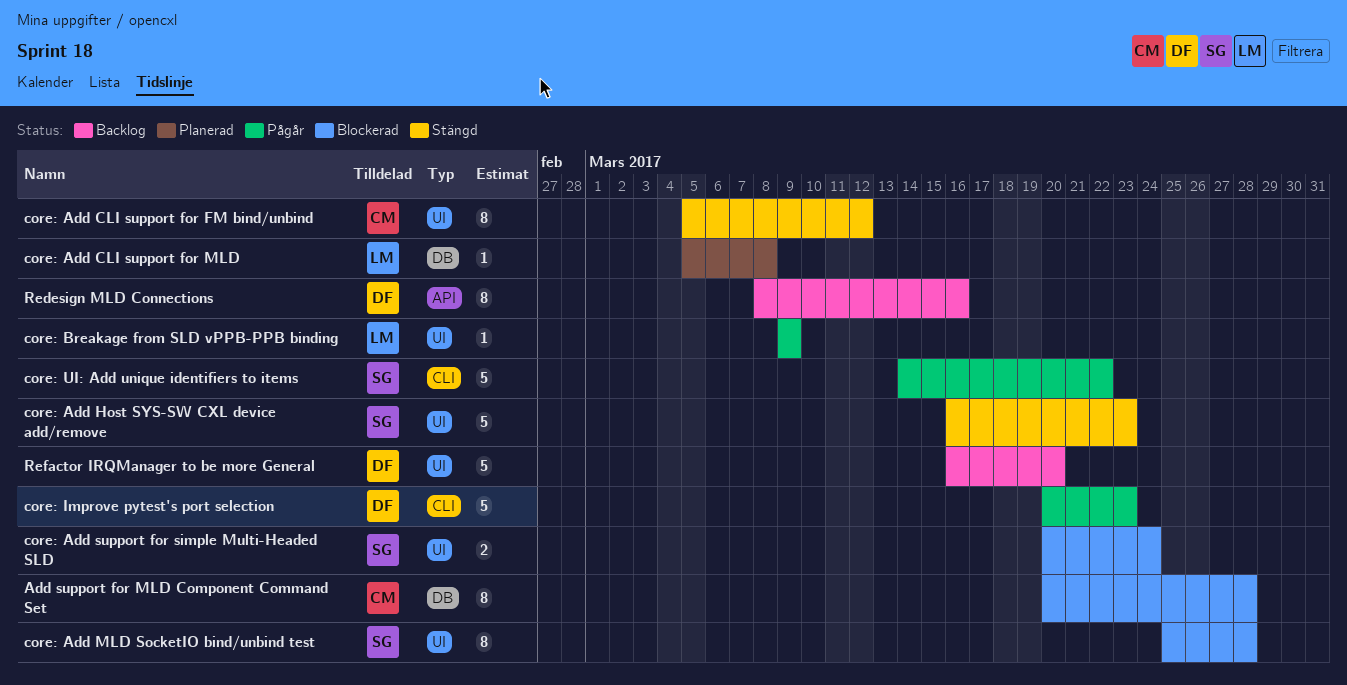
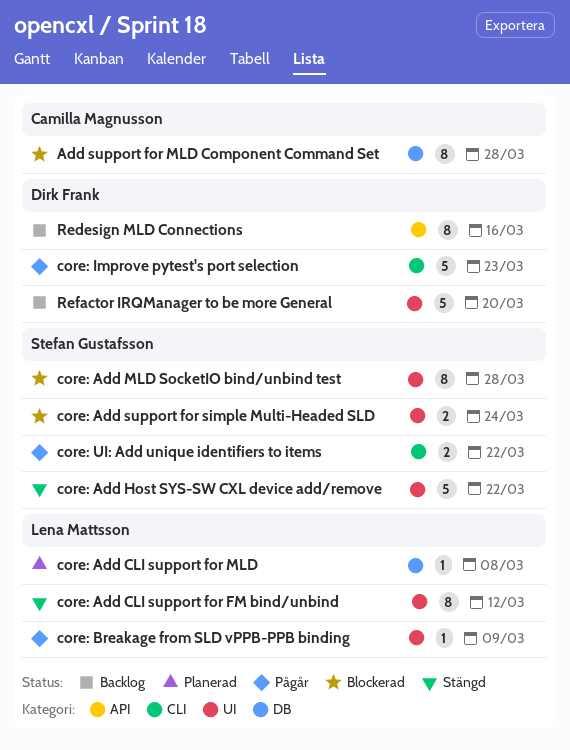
core: Add CLI support for FM bind/unbind, owner: Camilla Magnusson -> Lena Mattsson
core: Add Host SYS-SW CXL device add/remove, due: Mar 23 -> Mar 22
core: UI: Add unique identifiers to items, estimate: 5 -> 2

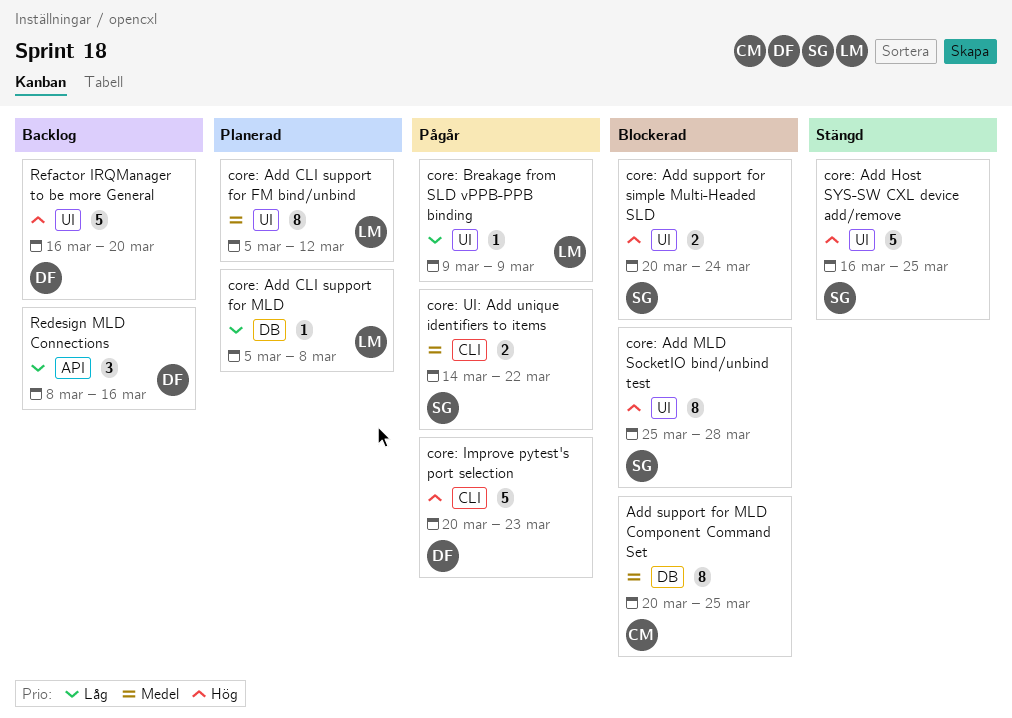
Add support for MLD Component Command Set, due: Mar 28 -> Mar 25
core: Add CLI support for FM bind/unbind, status: Stängd -> Planerad
core: Add Host SYS-SW CXL device add/remove, due: Mar 22 -> Mar 25
Redesign MLD Connections, estimate: 8 -> 3

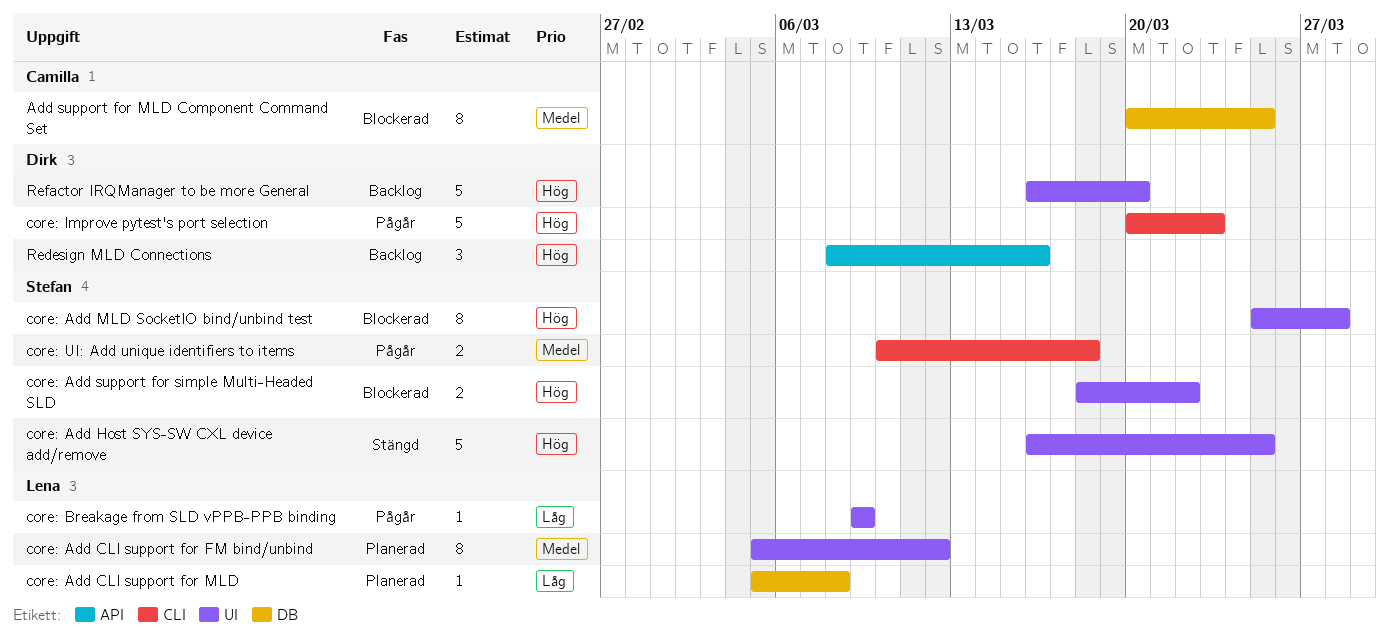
core: Add support for simple Multi-Headed SLD, start: Mar 20 -> Mar 18
core: Add support for simple Multi-Headed SLD, due: Mar 24 -> Mar 22
core: UI: Add unique identifiers to items, start: Mar 14 -> Mar 10
core: UI: Add unique identifiers to items, due: Mar 22 -> Mar 18
Redesign MLD Connections, priority: Låg -> Hög

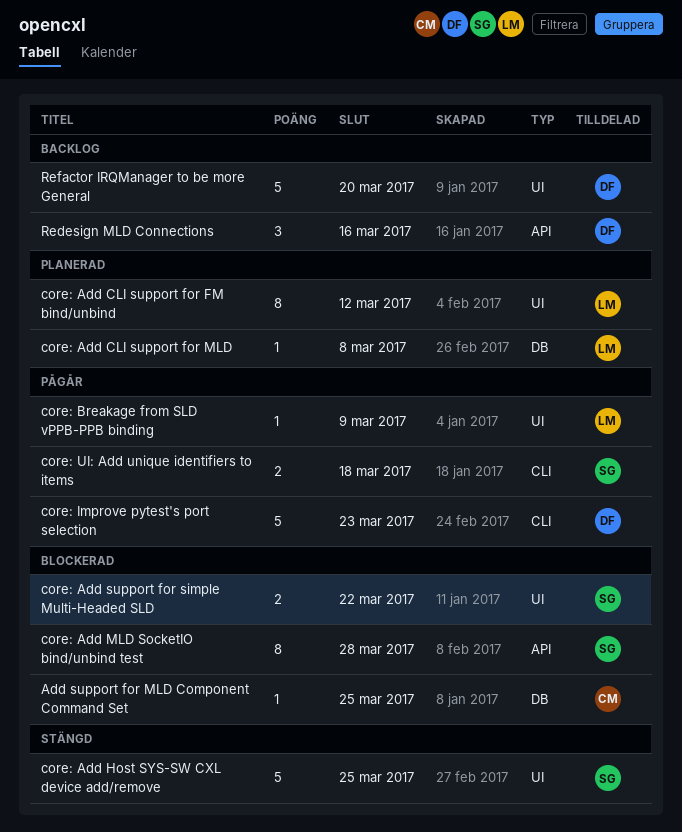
Add support for MLD Component Command Set, estimate: 8 -> 1
core: Add MLD SocketIO bind/unbind test, label: UI -> API

